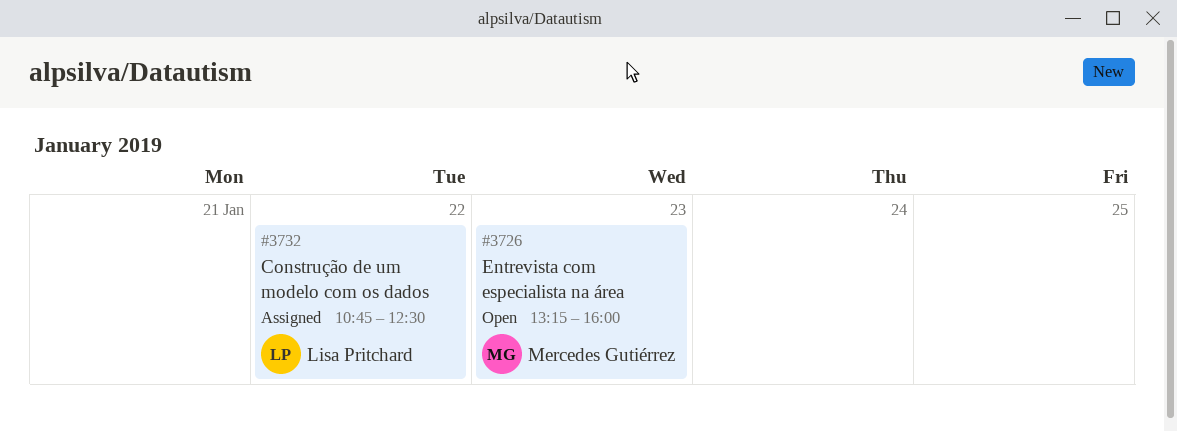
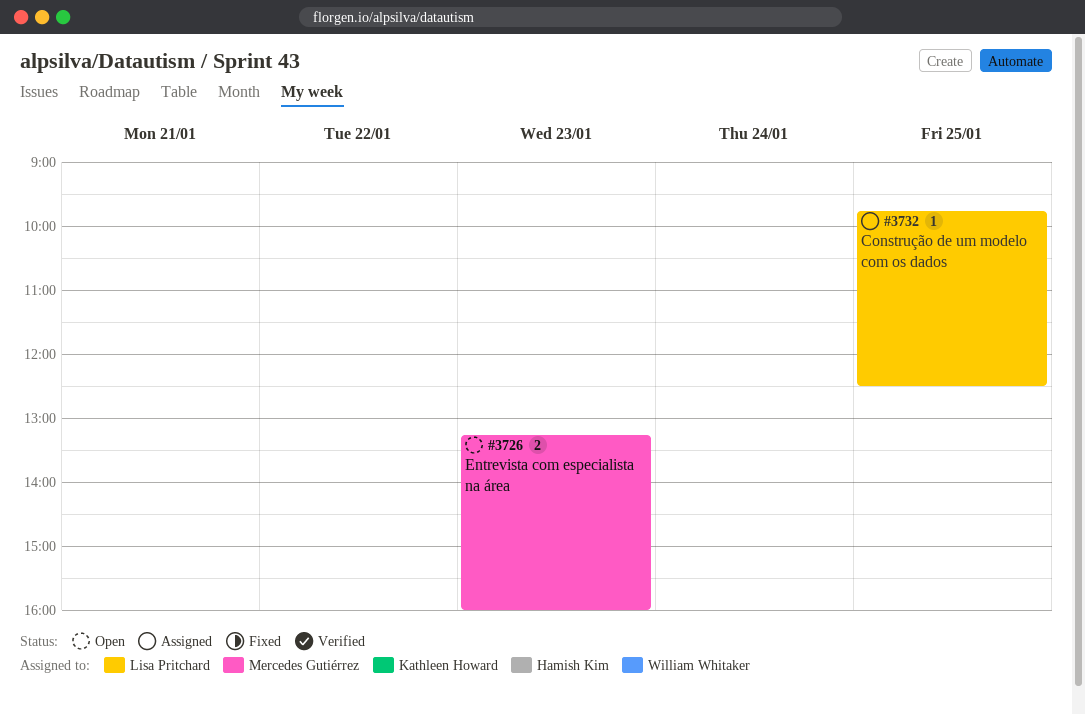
#3732, day: Jan 22 -> Jan 25
#3732, begins: 10:45 -> 09:45

